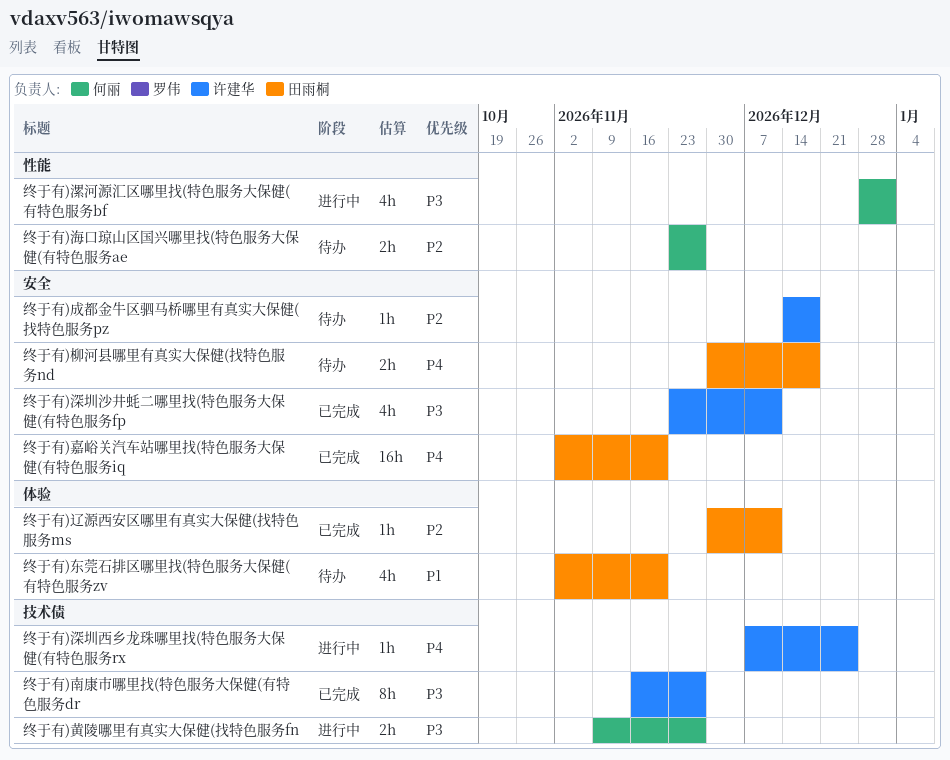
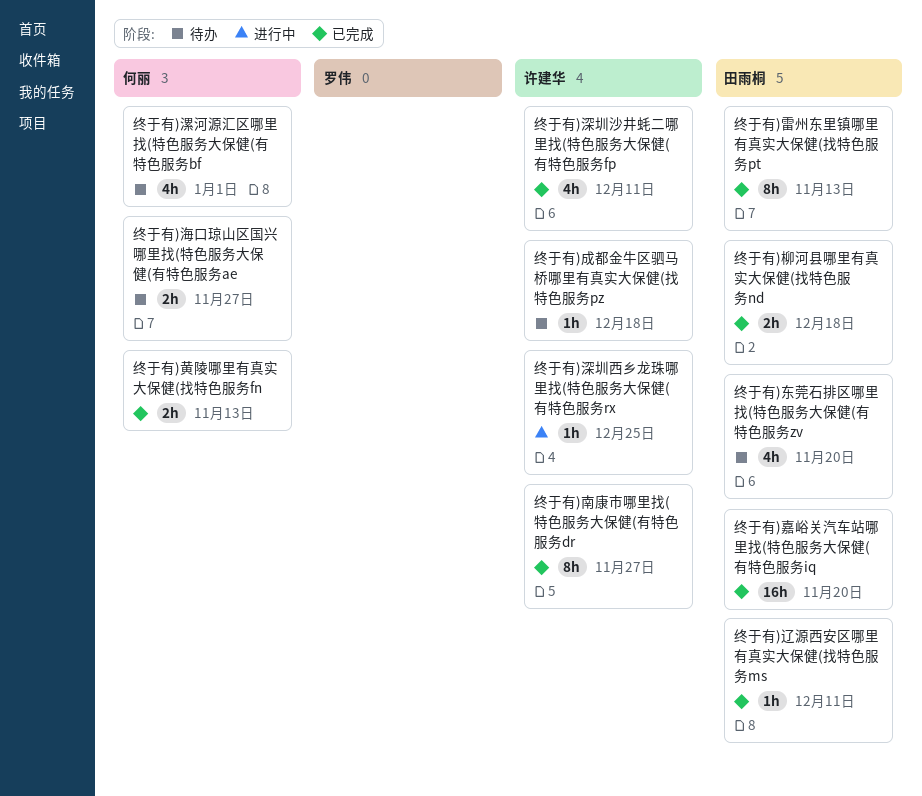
终于有)柳河县哪里有真实大保健(找特色服务nd, status: 待办 -> 已完成
终于有)漯河源汇区哪里找(特色服务大保健(有特色服务bf, status: 进行中 -> 待办
终于有)雷州东里镇哪里有真实大保健(找特色服务pt: none -> present
终于有)黄陵哪里有真实大保健(找特色服务fn, status: 进行中 -> 已完成
终于有)黄陵哪里有真实大保健(找特色服务fn, due: Nov 27 -> Nov 13

